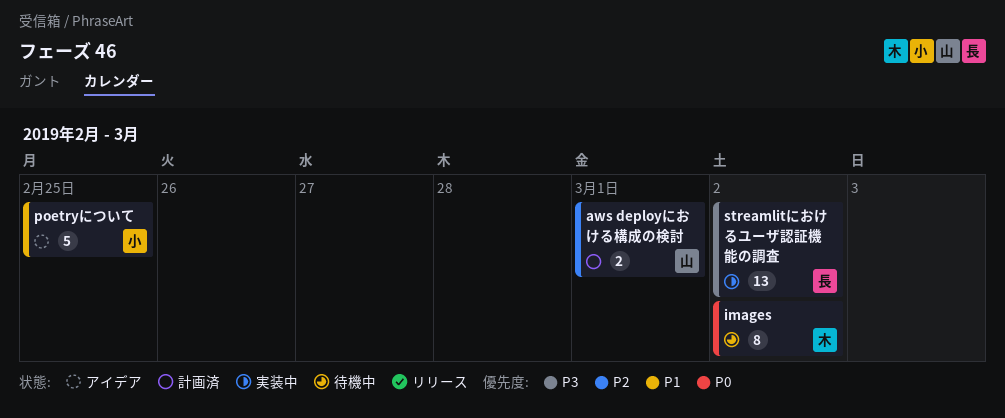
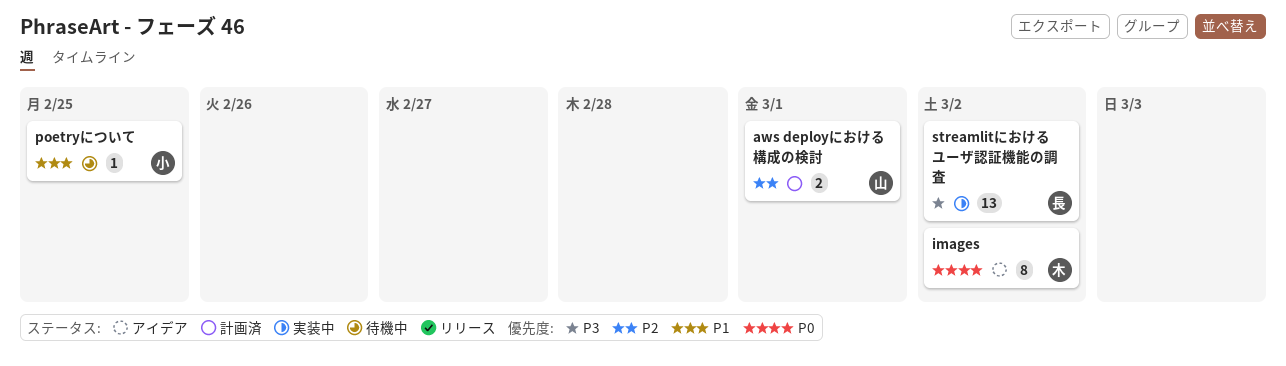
images, status: 待機中 -> アイデア
poetryについて, status: アイデア -> 待機中
poetryについて, estimate: 5 -> 1

